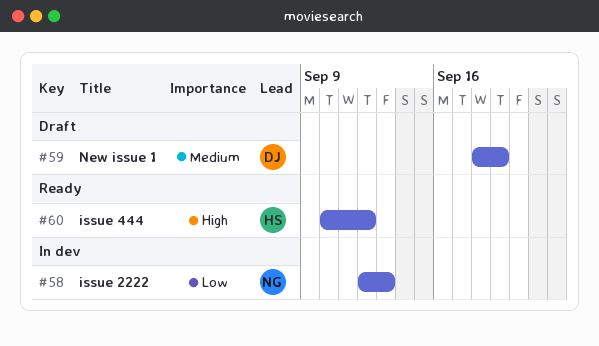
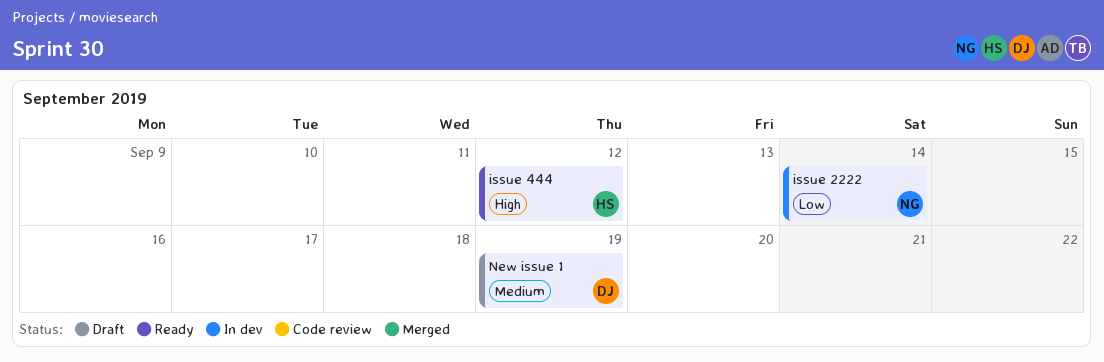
issue 2222, due: Sep 13 -> Sep 14

